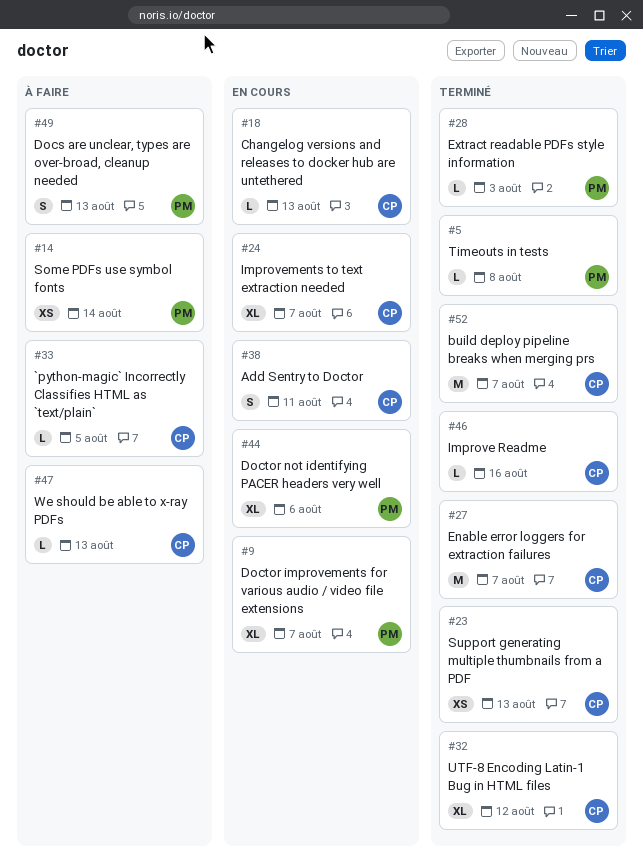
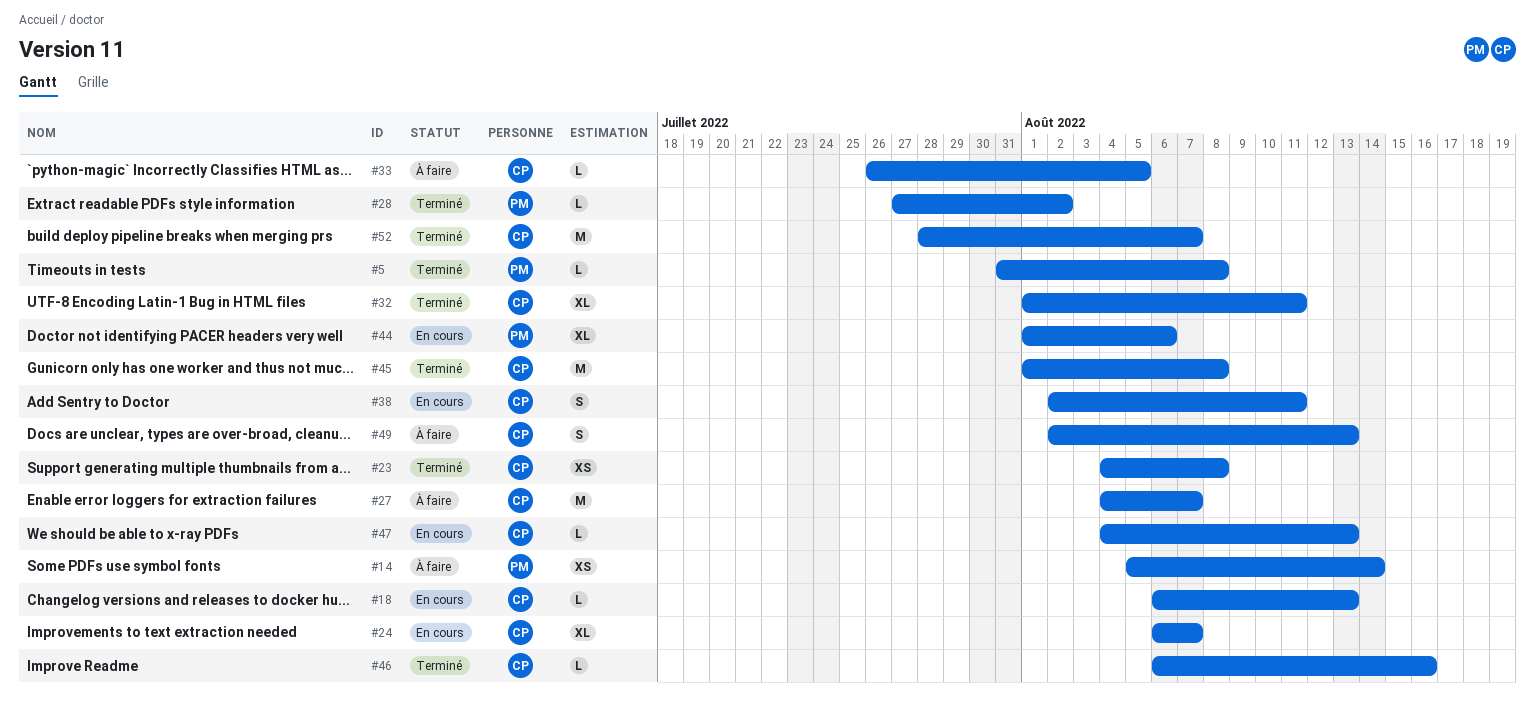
#9: present -> none
#23, due: Aug 13 -> Aug 8
#27, status: Terminé -> À faire
#28, due: Aug 3 -> Aug 2
#32, due: Aug 12 -> Aug 11
#45: none -> present
#47, status: À faire -> En cours
#49, owner: PM -> CP

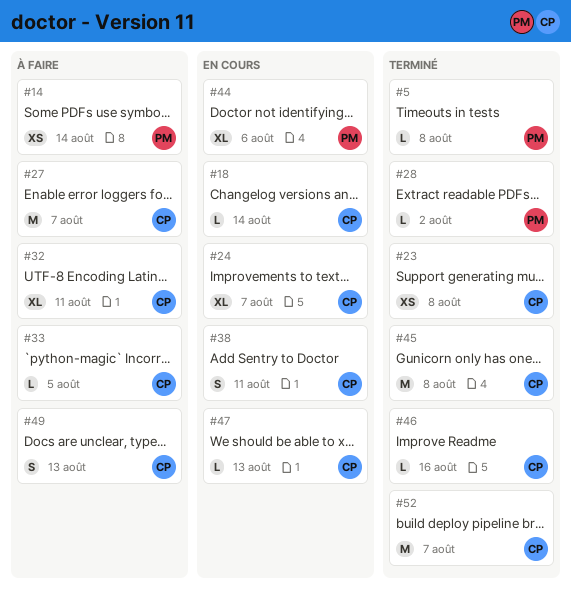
#18, due: Aug 13 -> Aug 14
#32, status: Terminé -> À faire

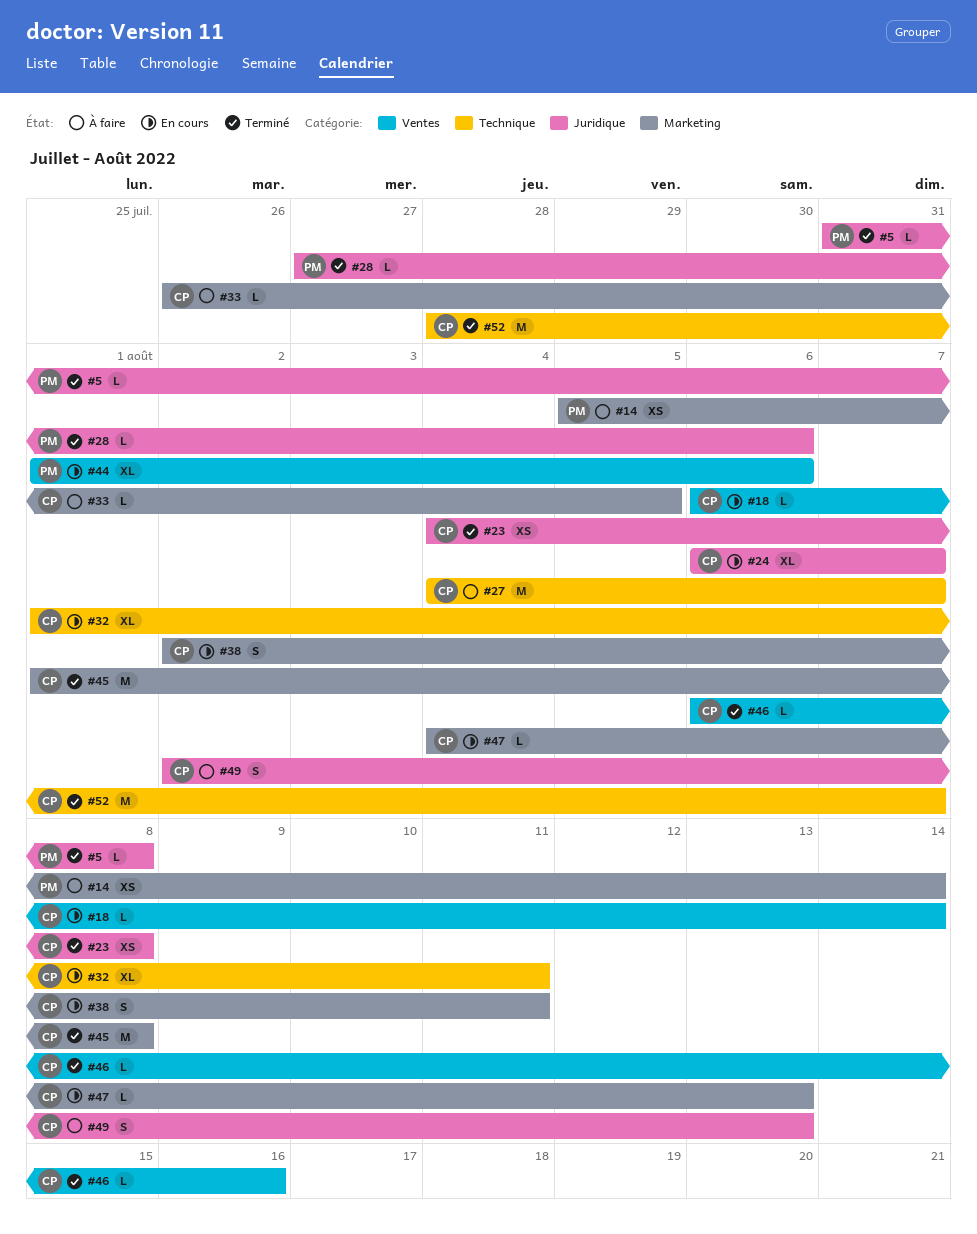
#28, due: Aug 2 -> Aug 6
#32, status: À faire -> En cours

